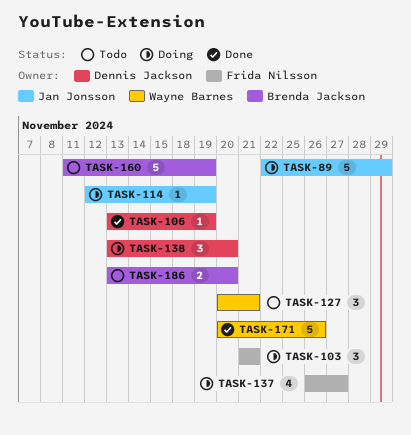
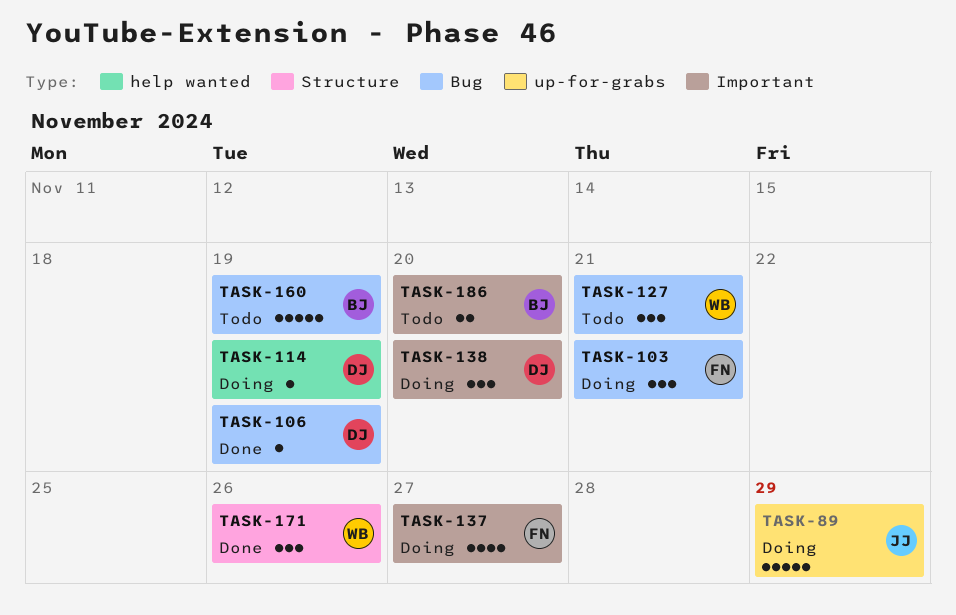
TASK-114, owner: Jan Jonsson -> Dennis Jackson
TASK-171, estimate: 5 -> 3

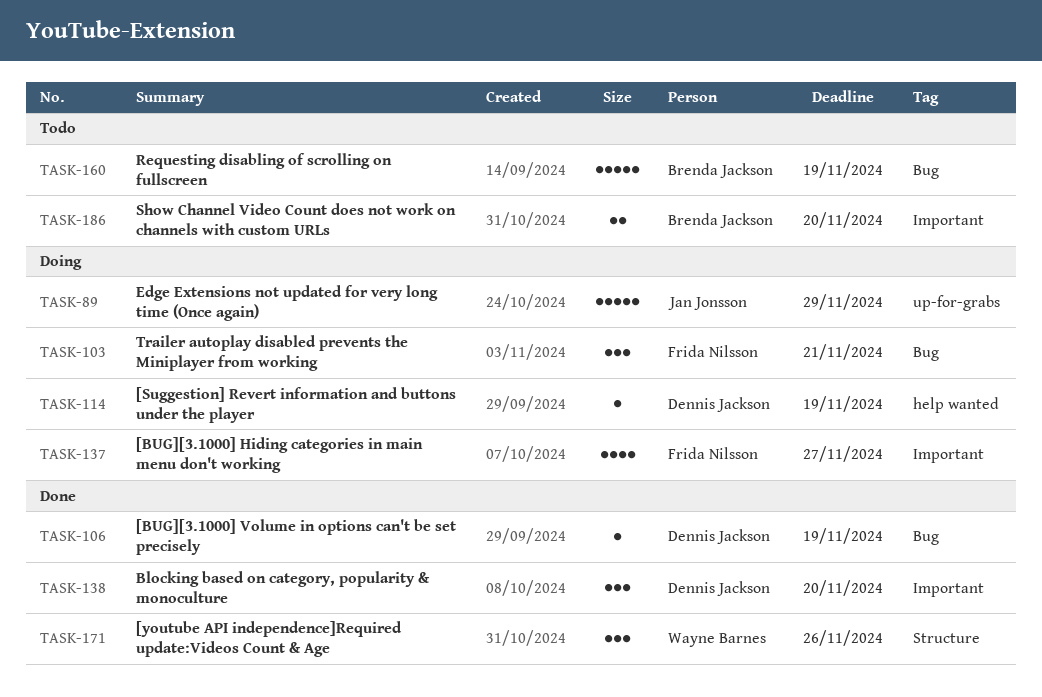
TASK-127: present -> none
TASK-138, status: Doing -> Done

